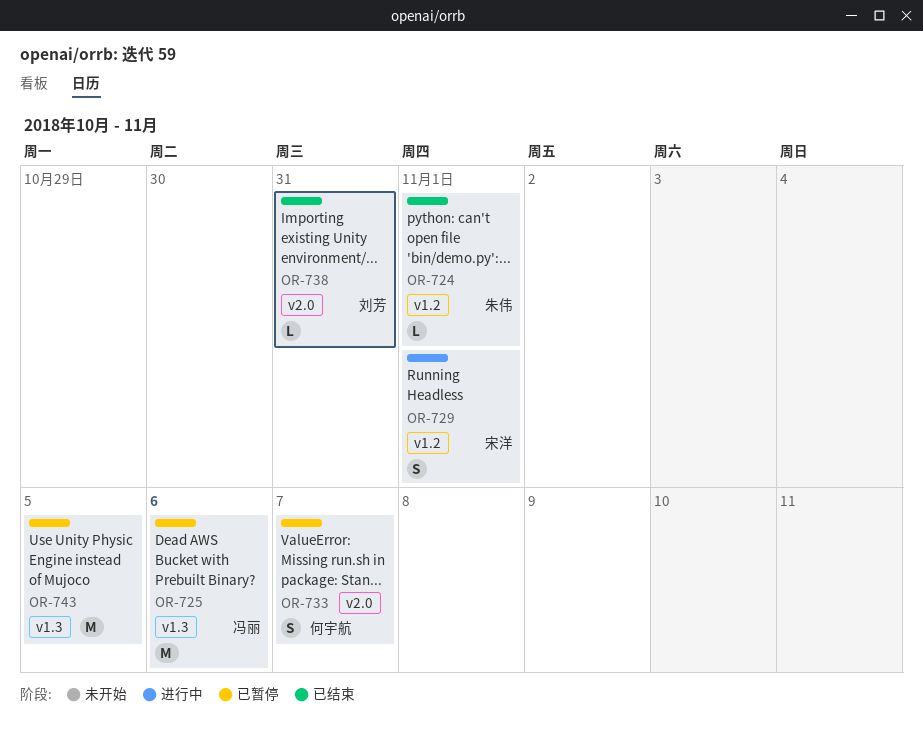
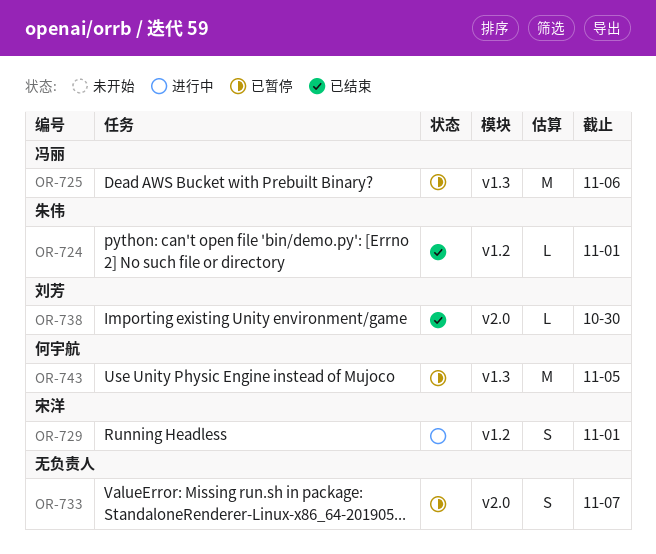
OR-733, owner: 何宇航 -> none
OR-738, due: Oct 31 -> Oct 30
OR-743, owner: none -> 何宇航

